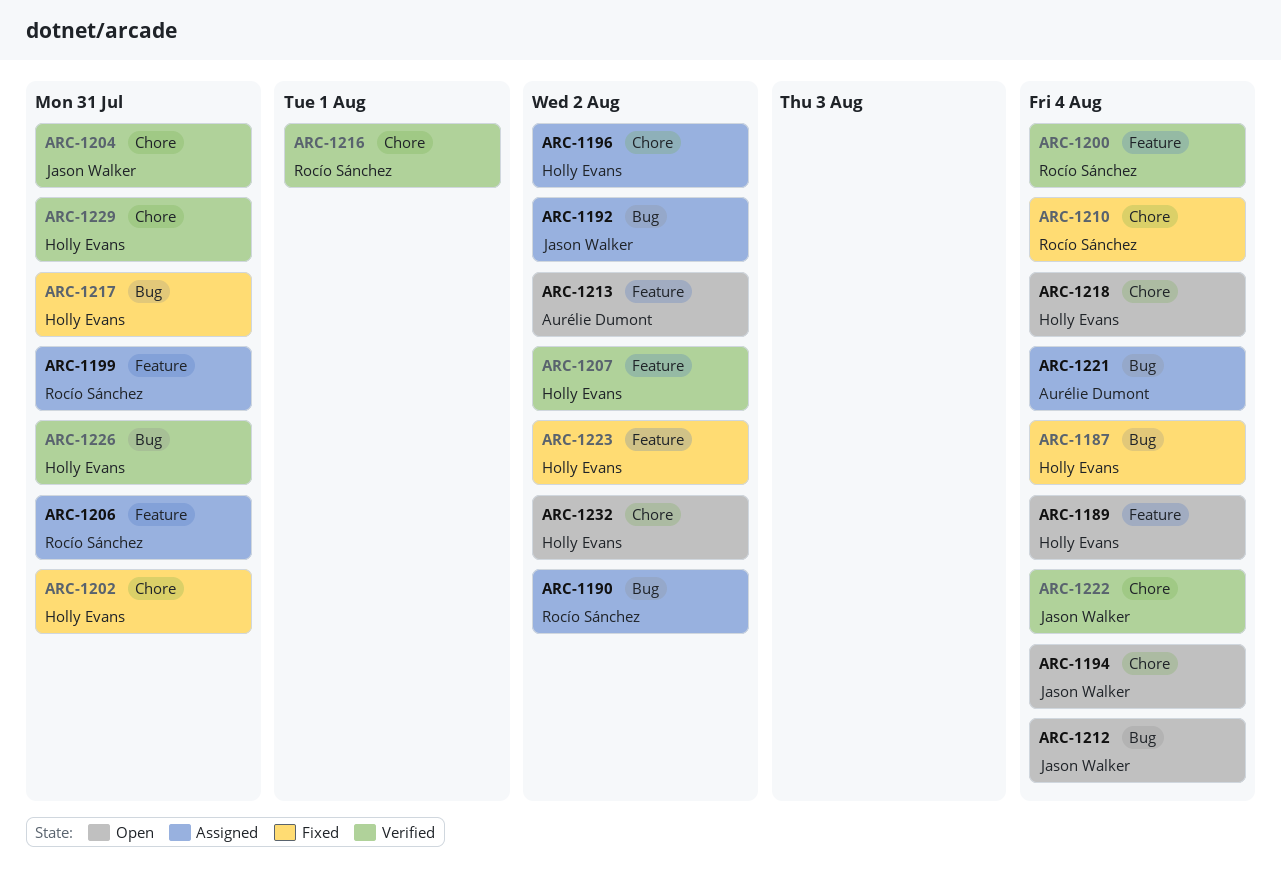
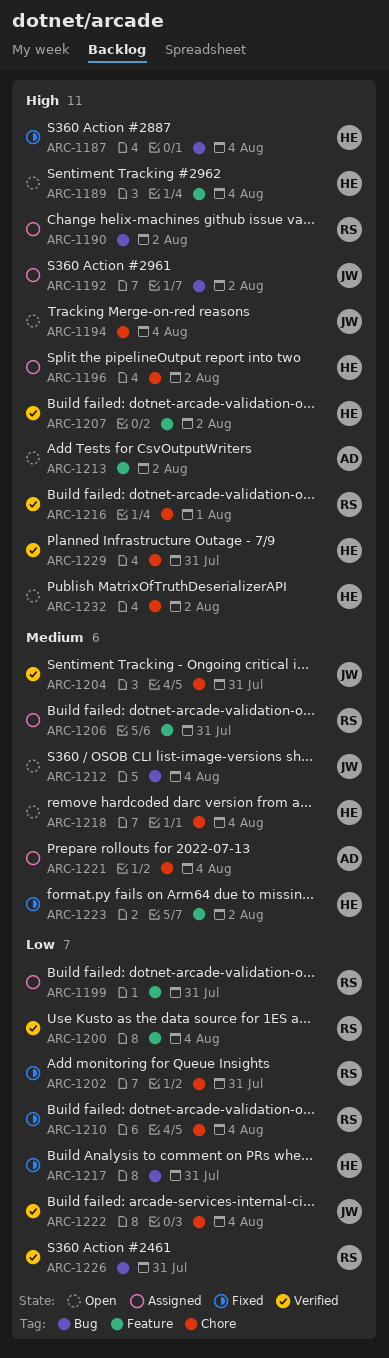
ARC-1202, owner: Holly Evans -> Rocío Sánchez
ARC-1221, label: Bug -> Chore
ARC-1226, owner: Holly Evans -> Rocío Sánchez

